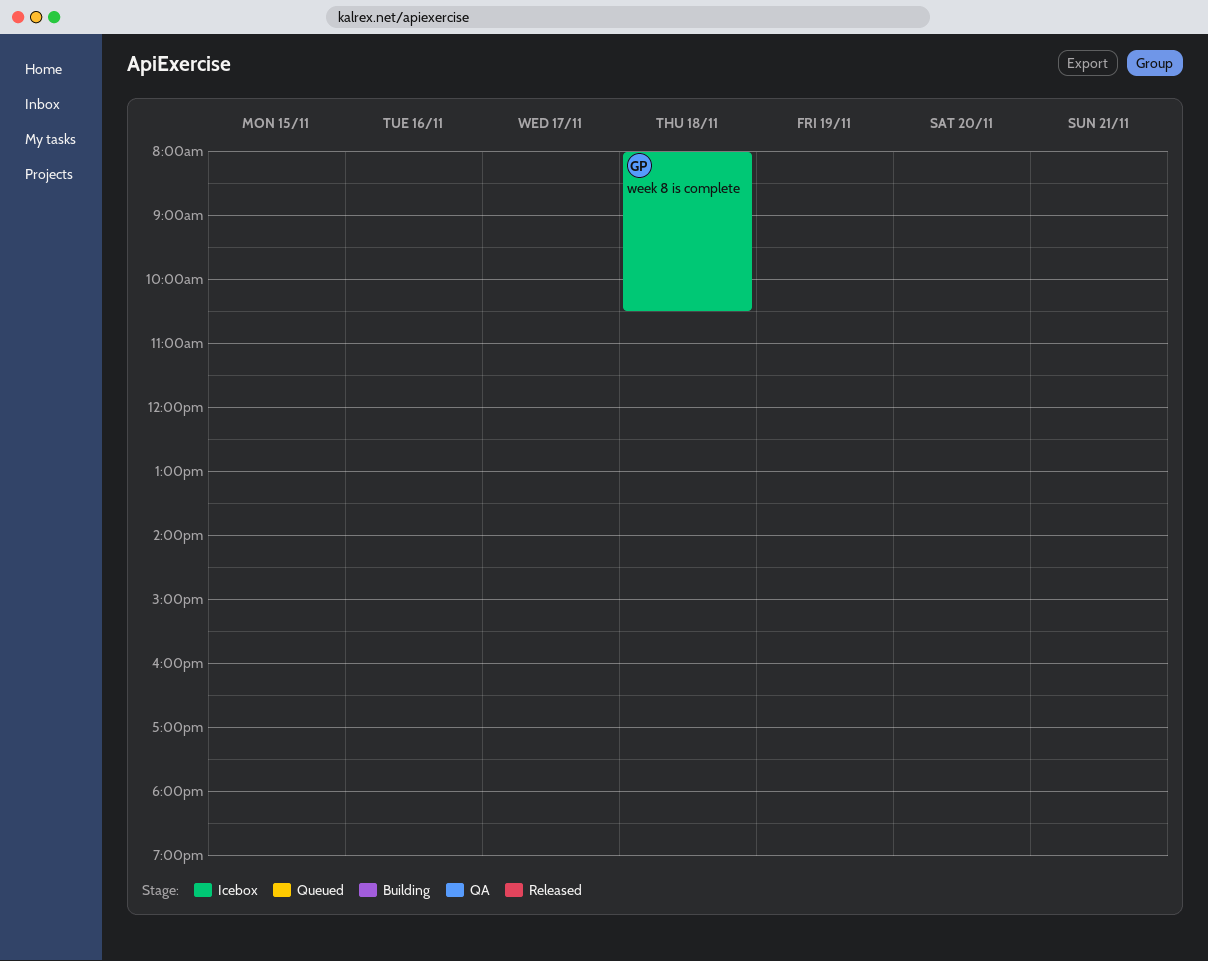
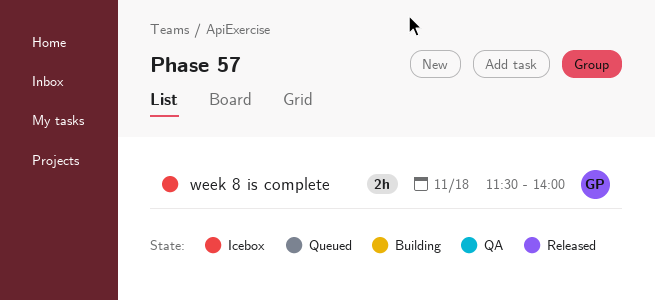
week 8 is complete, begins: 08:00 -> 11:30
week 8 is complete, ends: 10:30 -> 14:00

